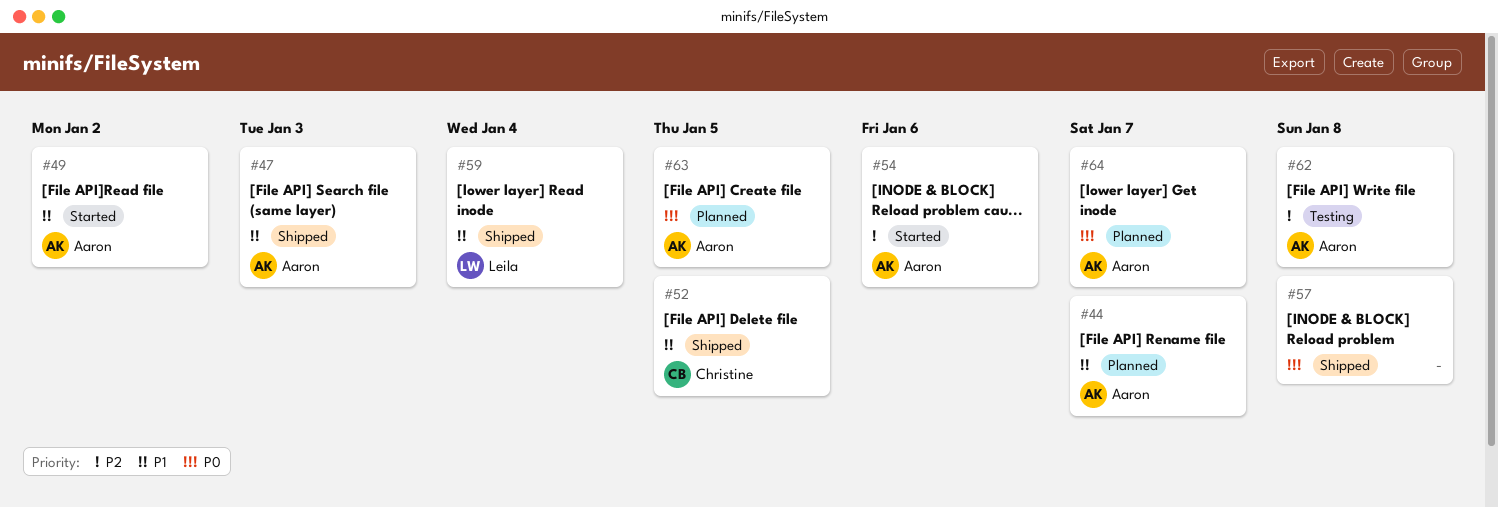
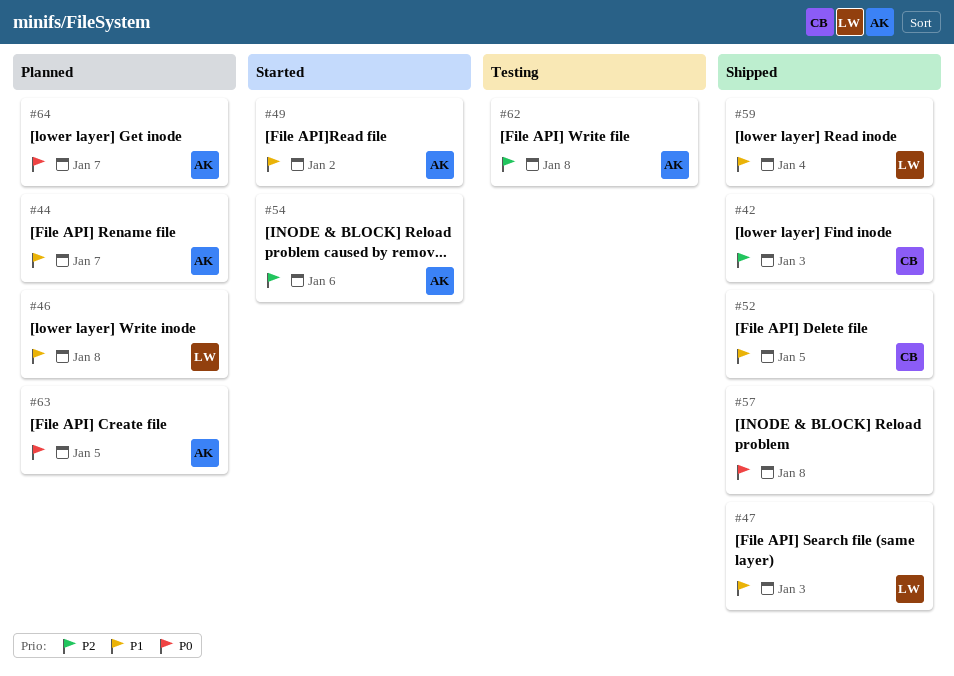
#42: none -> present
#46: none -> present
#47, owner: Aaron -> Leila

